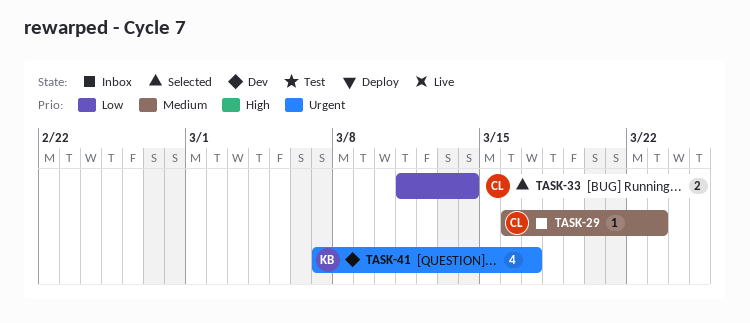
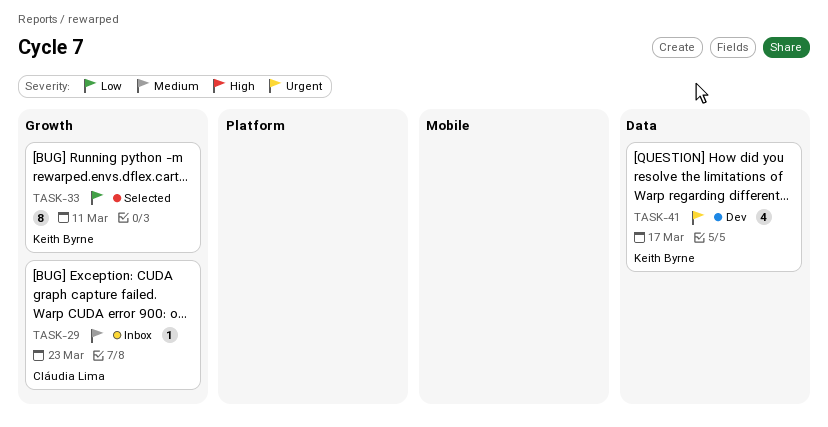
TASK-33, owner: Cláudia Lima -> Keith Byrne
TASK-33, estimate: 2 -> 8
TASK-33, due: Mar 14 -> Mar 11

